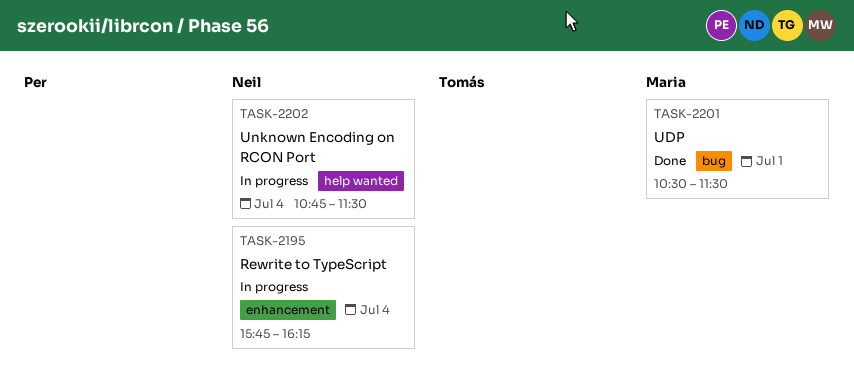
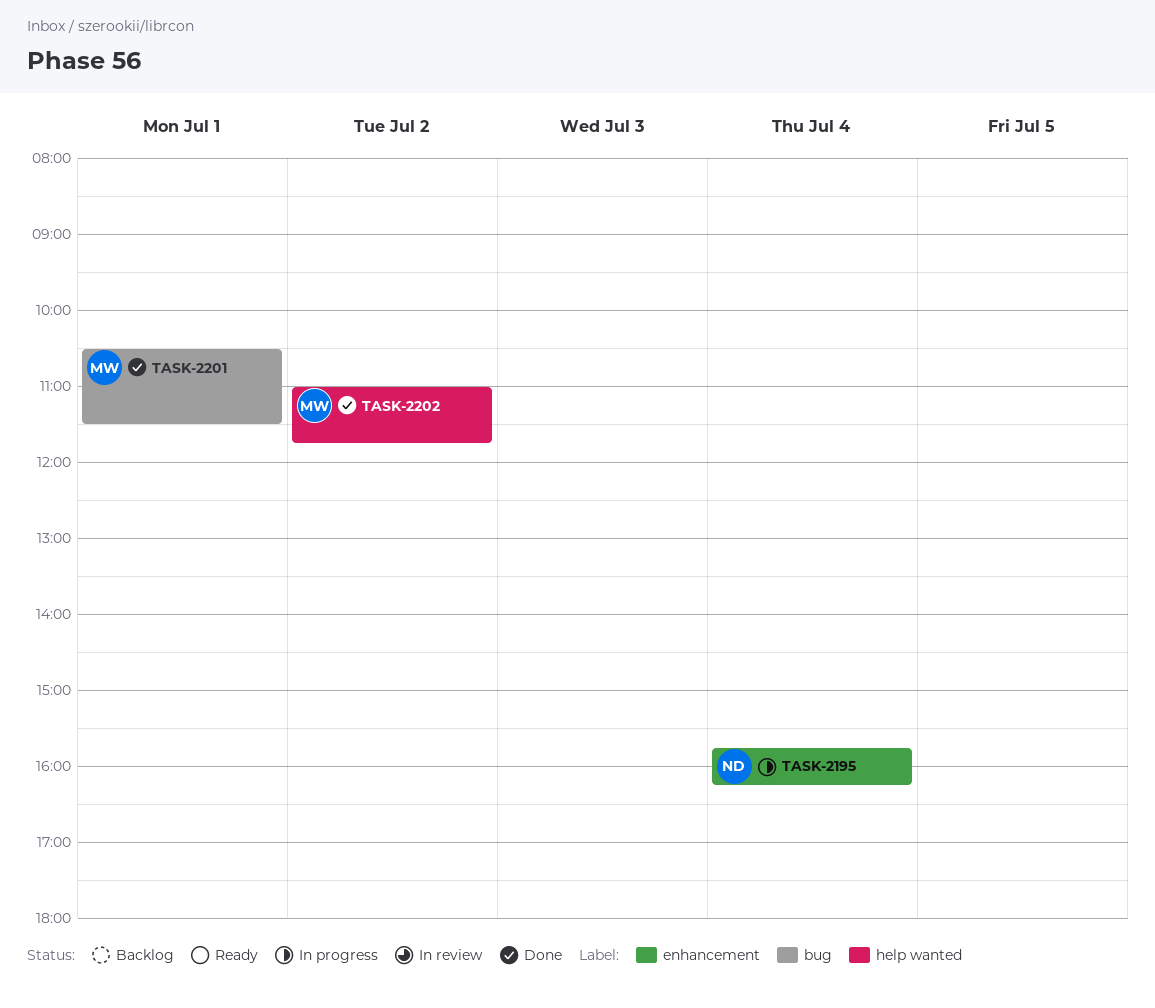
TASK-2202, status: In progress -> Done
TASK-2202, owner: Neil -> Maria
TASK-2202, day: Jul 4 -> Jul 2
TASK-2202, begins: 10:45 -> 11:00
TASK-2202, ends: 11:30 -> 11:45

